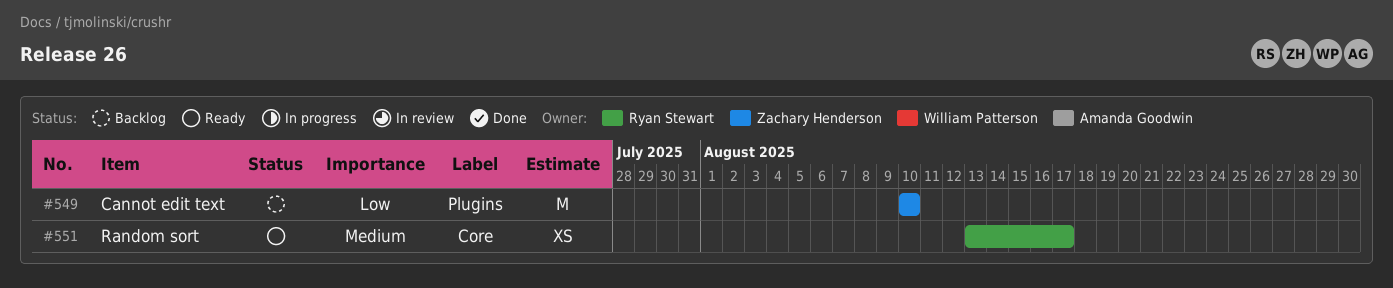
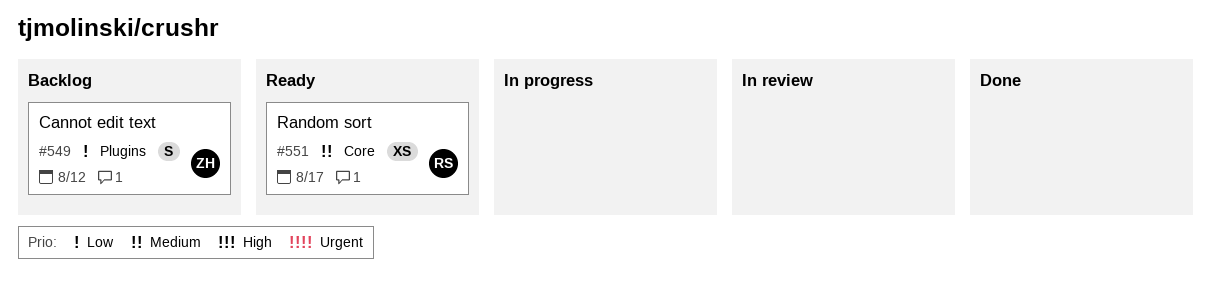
#549, estimate: M -> S
#549, due: Aug 10 -> Aug 12

